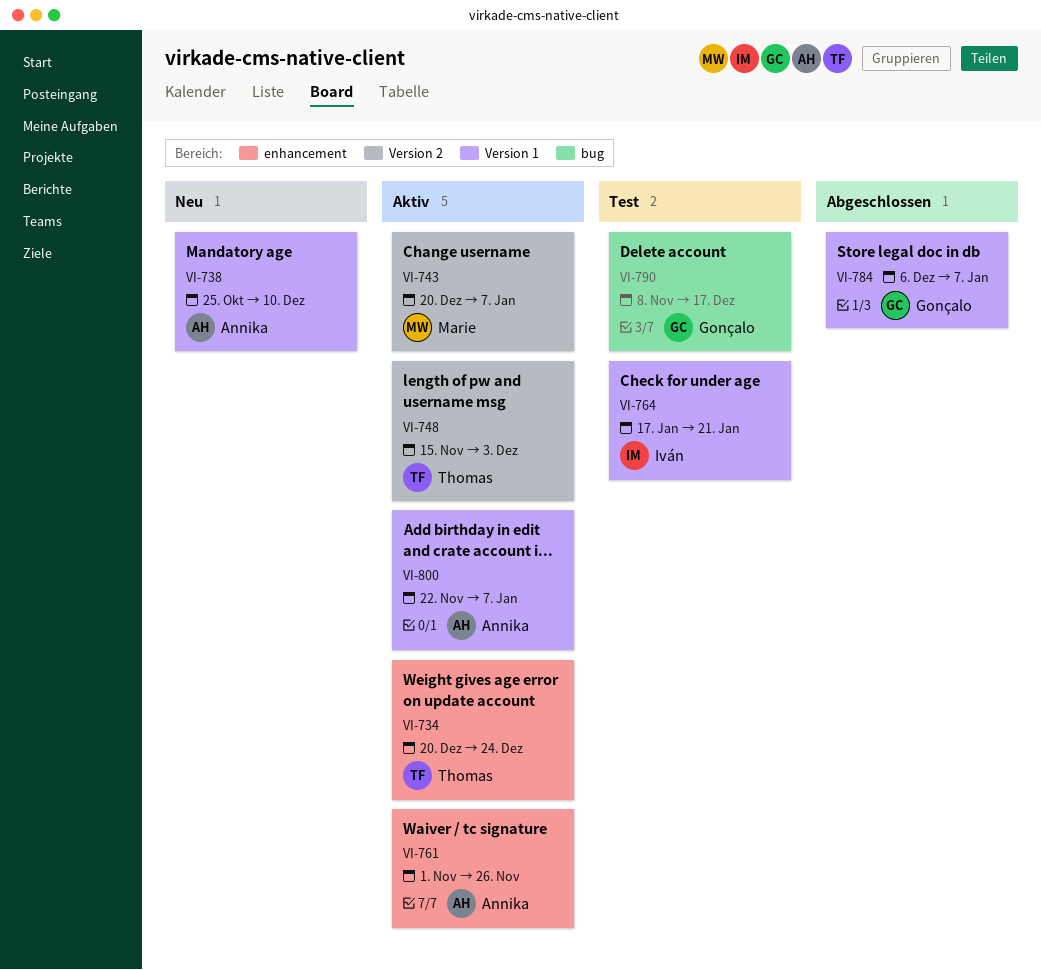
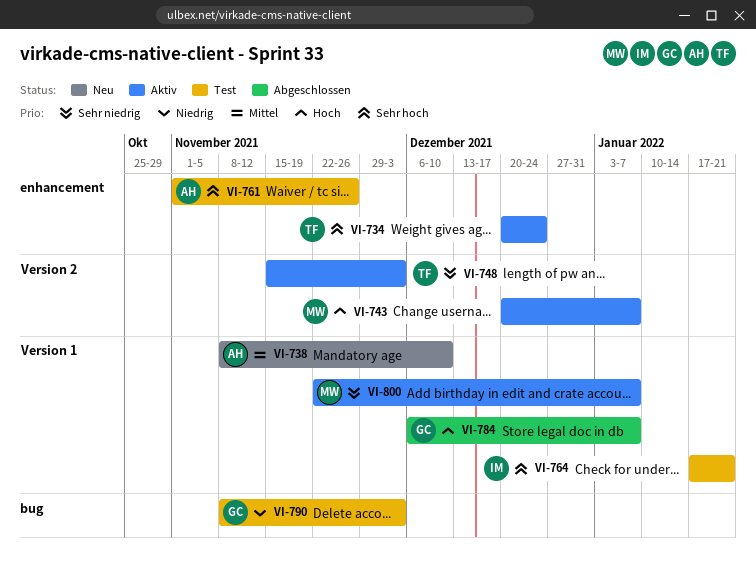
VI-738, start: Oct 25 -> Nov 8
VI-761, status: Aktiv -> Test
VI-790, due: Dec 17 -> Dec 3
VI-800, owner: Annika -> Marie

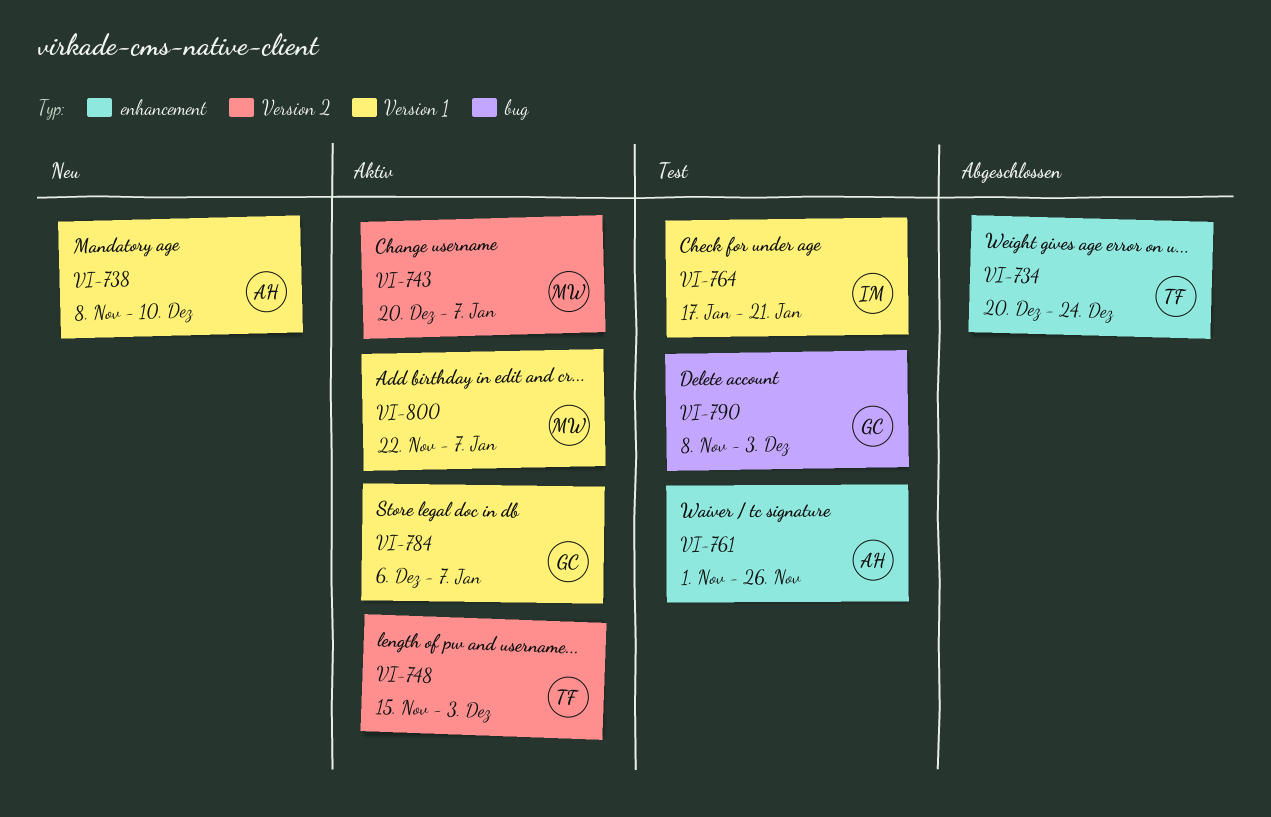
VI-734, status: Aktiv -> Abgeschlossen
VI-784, status: Abgeschlossen -> Aktiv

